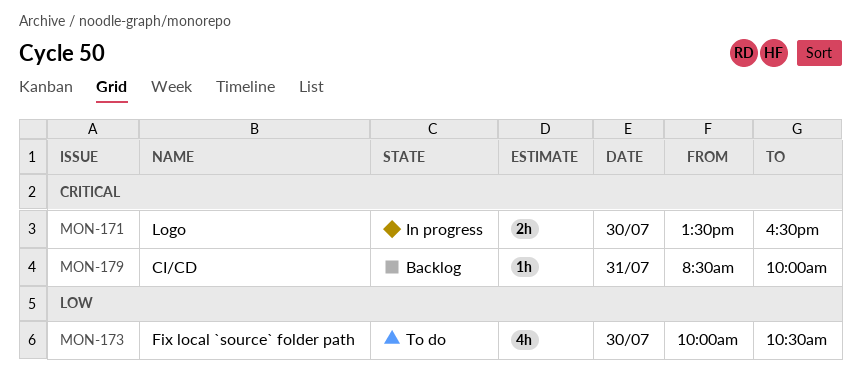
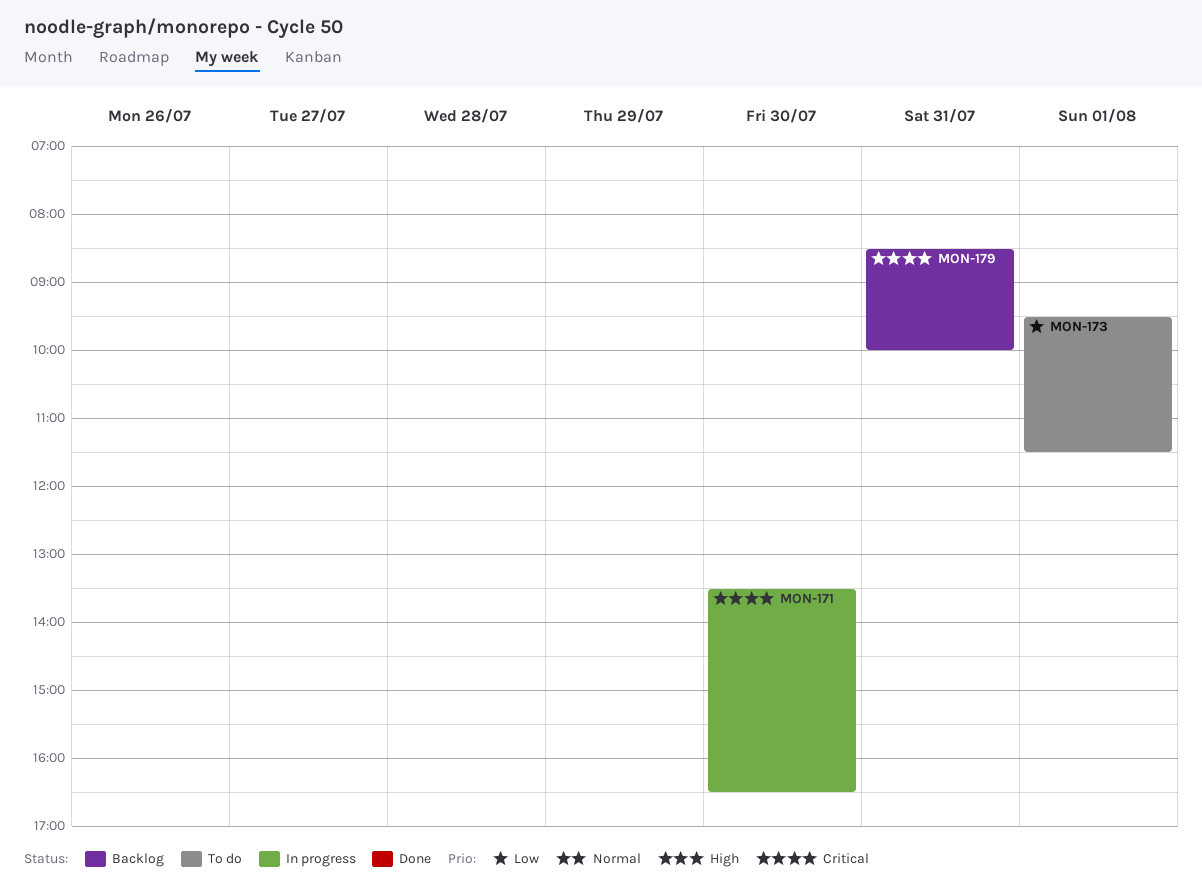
MON-173, day: Jul 30 -> Aug 1
MON-173, begins: 10:00 -> 09:30
MON-173, ends: 10:30 -> 11:30

